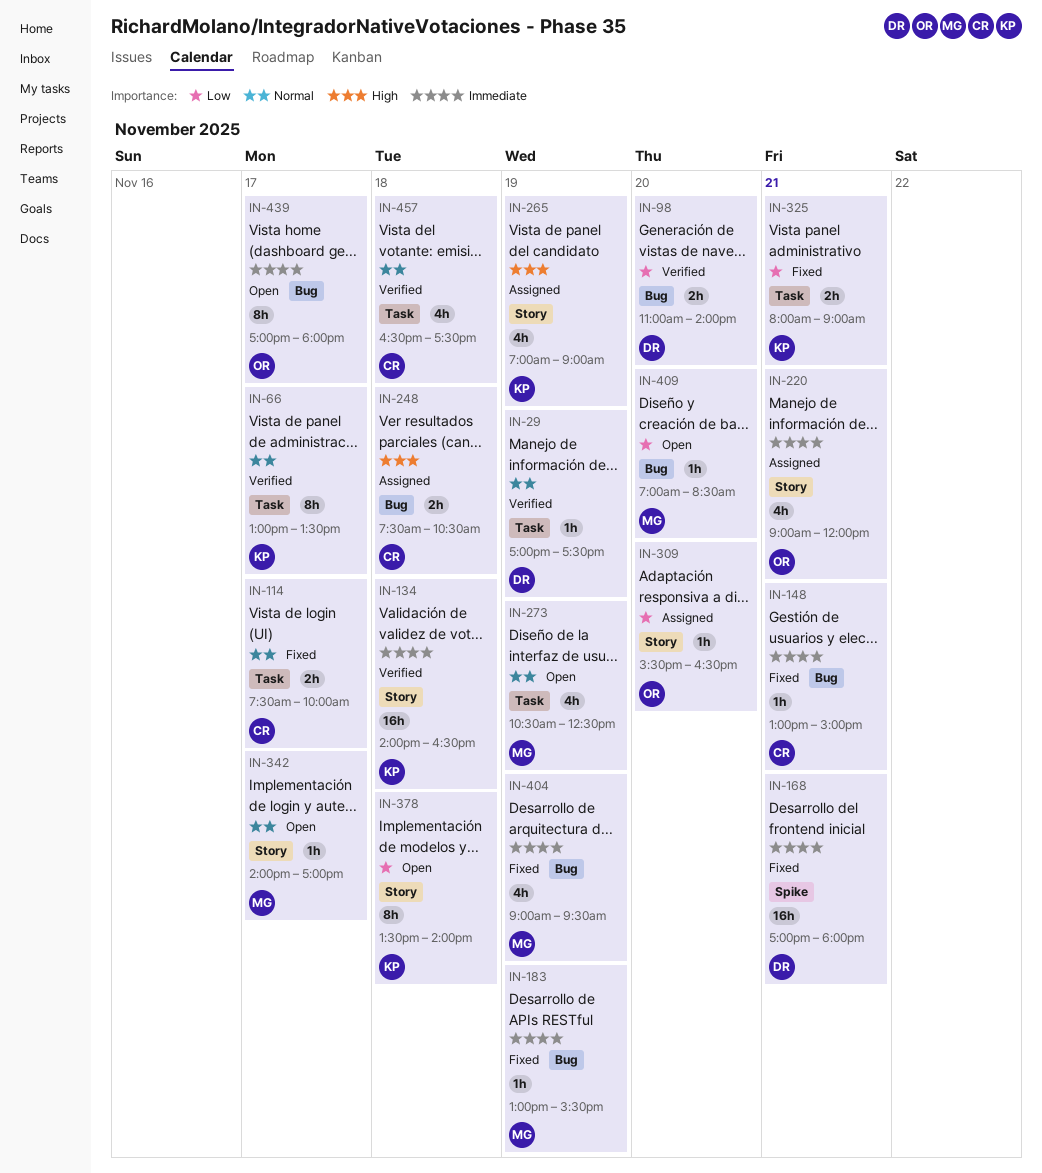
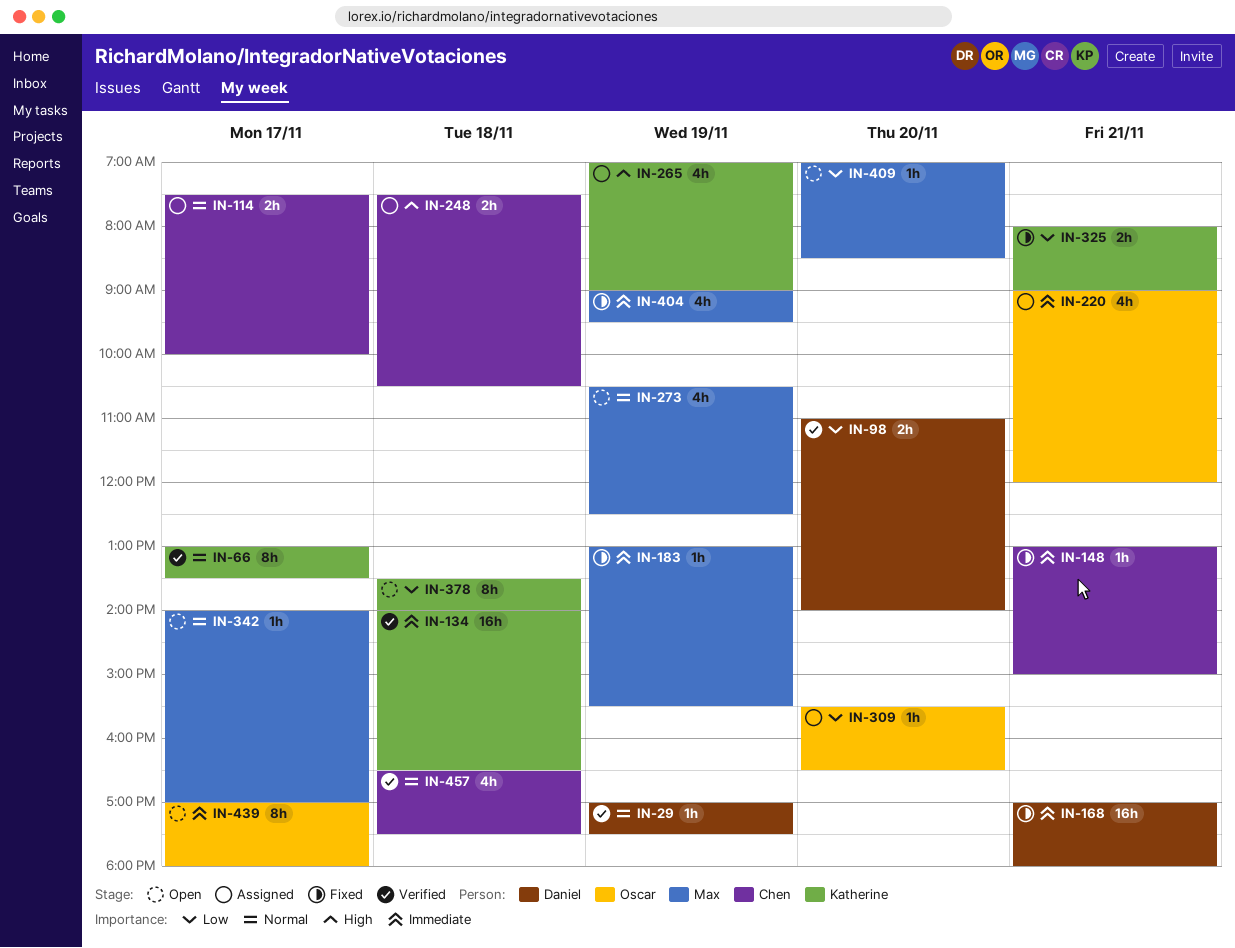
IN-114, status: Fixed -> Assigned

